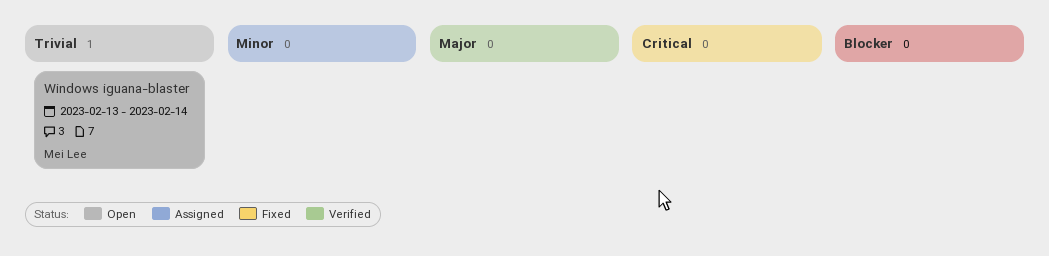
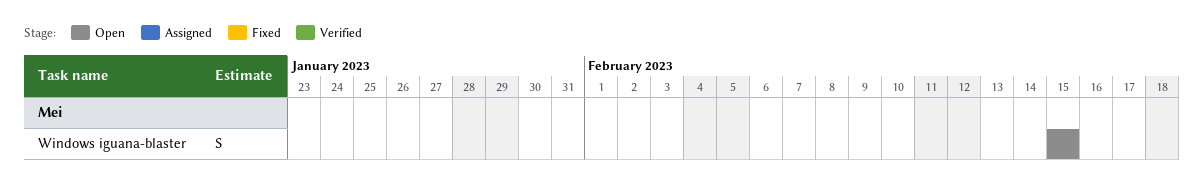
Windows iguana-blaster, start: Feb 13 -> Feb 15
Windows iguana-blaster, due: Feb 14 -> Feb 15

